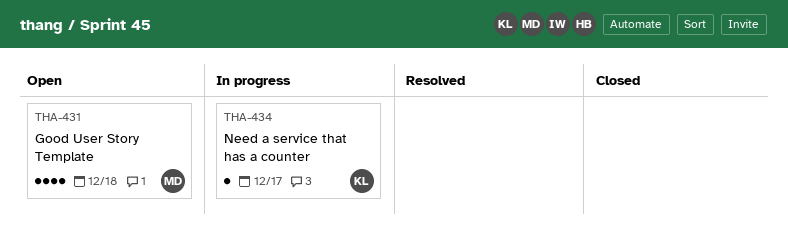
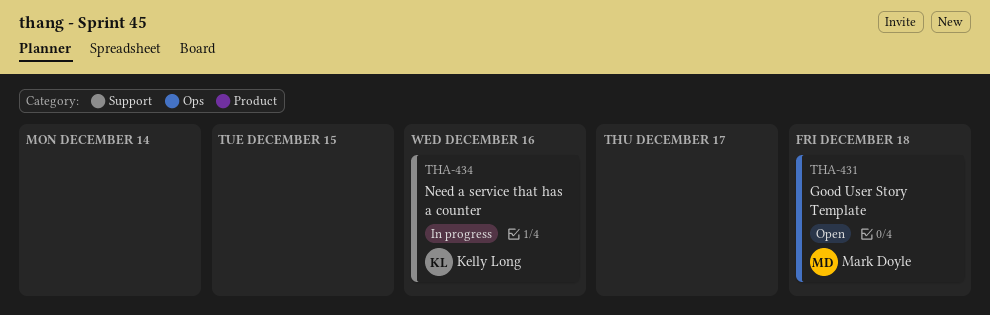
THA-434, due: Dec 17 -> Dec 16

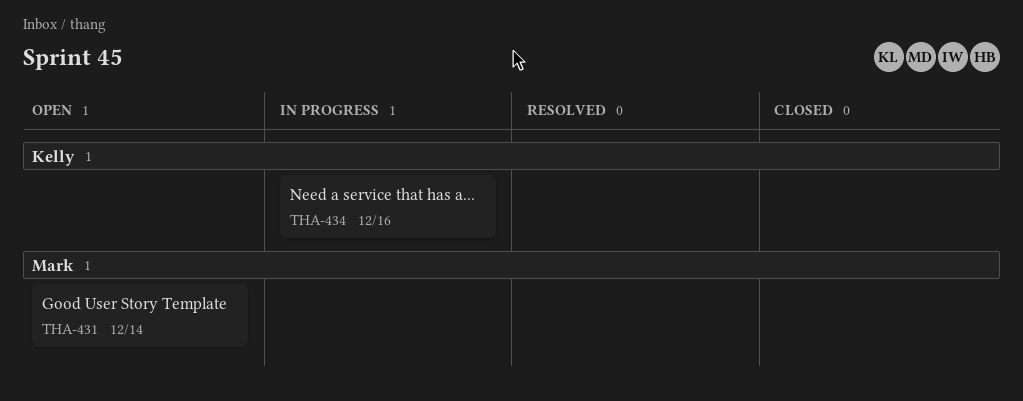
THA-431, due: Dec 18 -> Dec 14

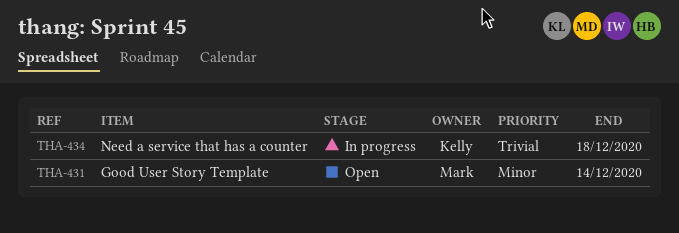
THA-434, due: Dec 16 -> Dec 18

